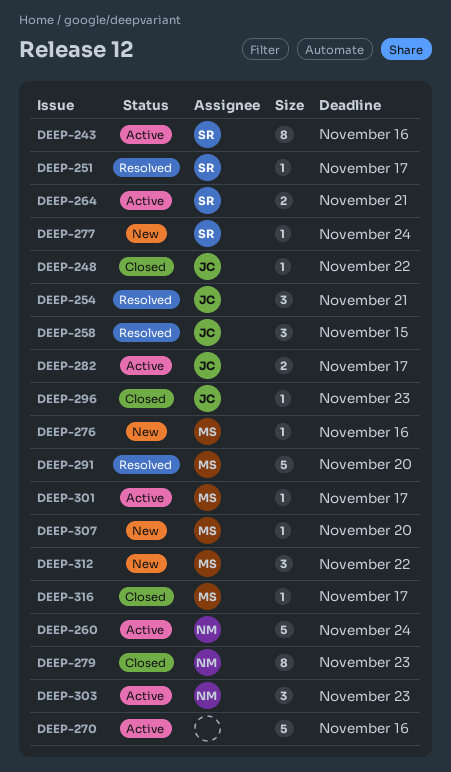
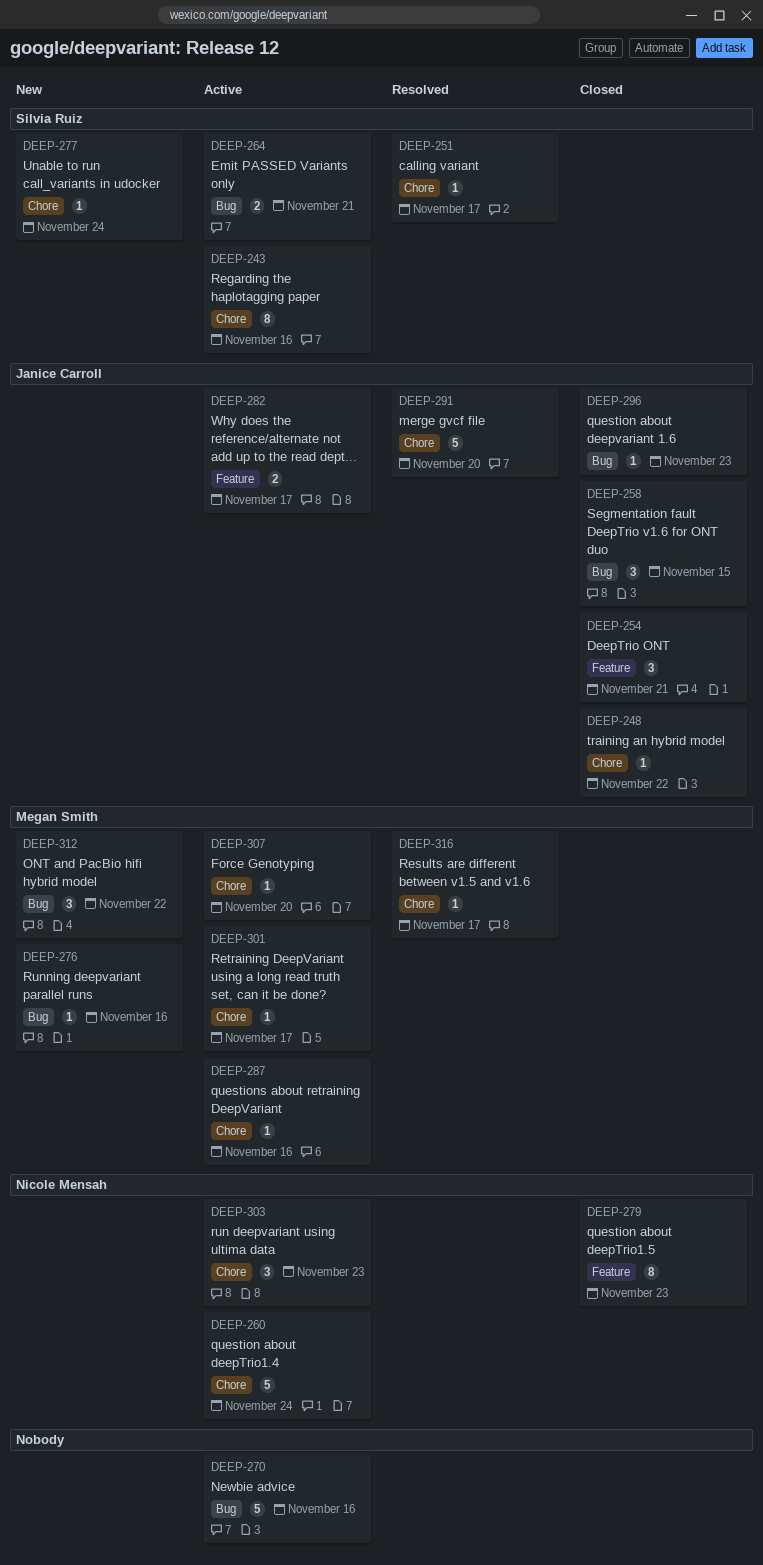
DEEP-254, status: Resolved -> Closed
DEEP-258, status: Resolved -> Closed
DEEP-287: none -> present
DEEP-291, owner: Megan Smith -> Janice Carroll
DEEP-307, status: New -> Active
DEEP-316, status: Closed -> Resolved

